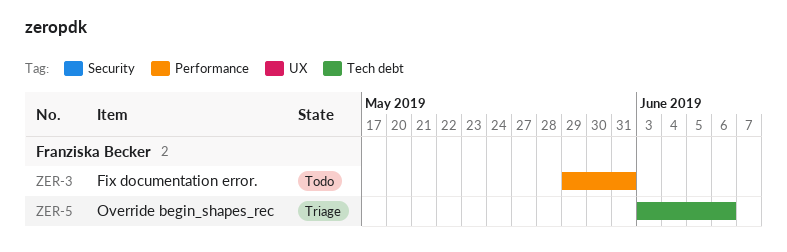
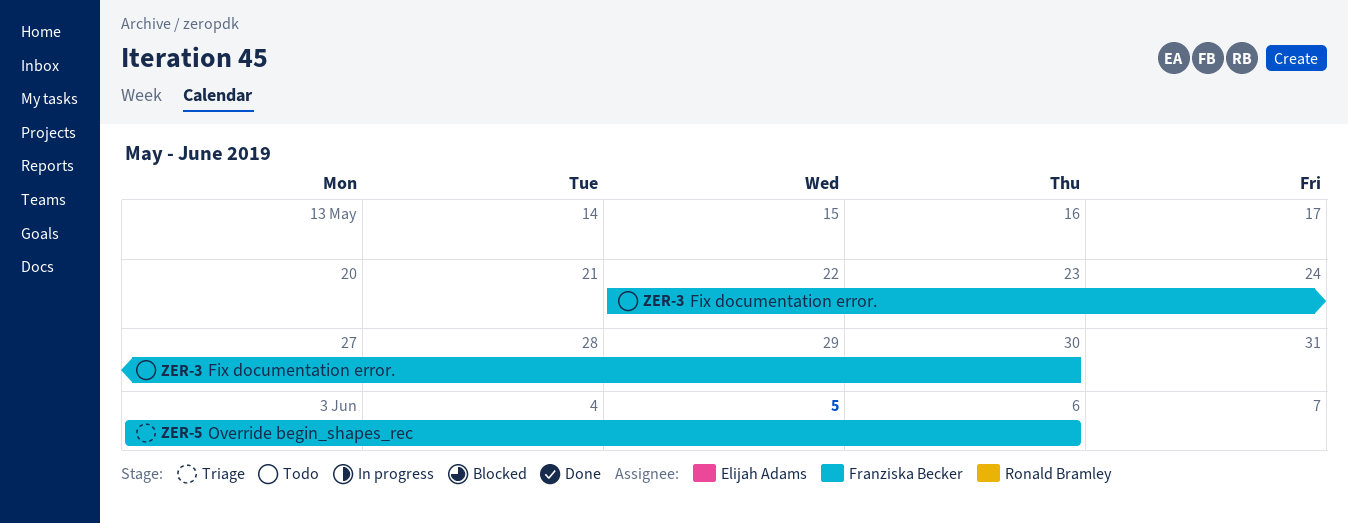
ZER-3, start: May 29 -> May 22
ZER-3, due: May 31 -> May 30

